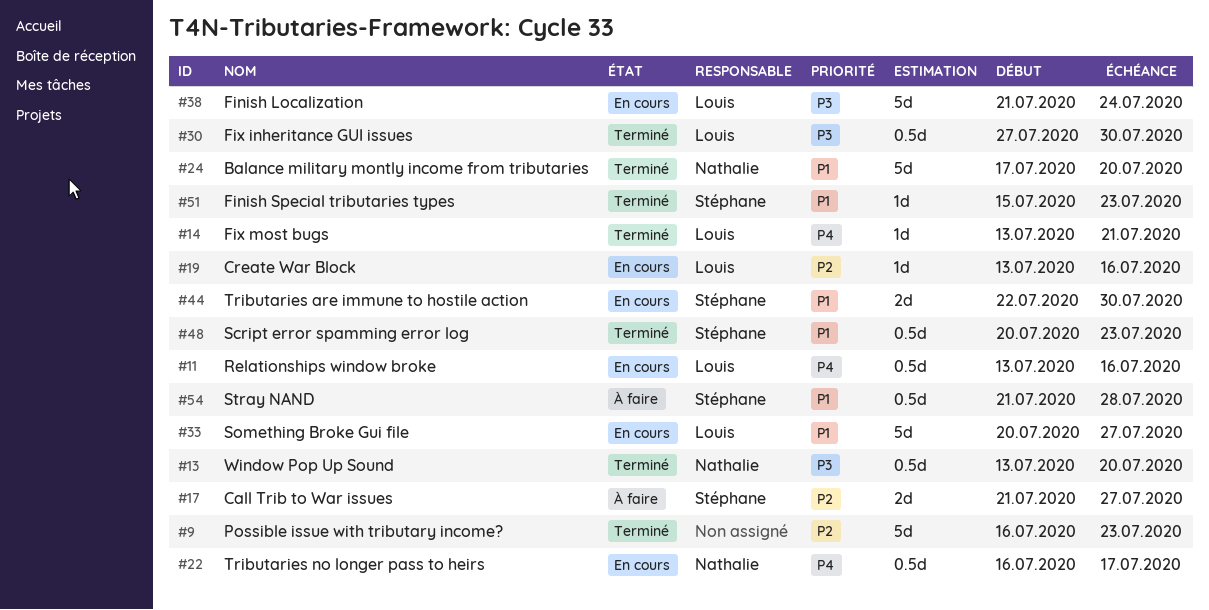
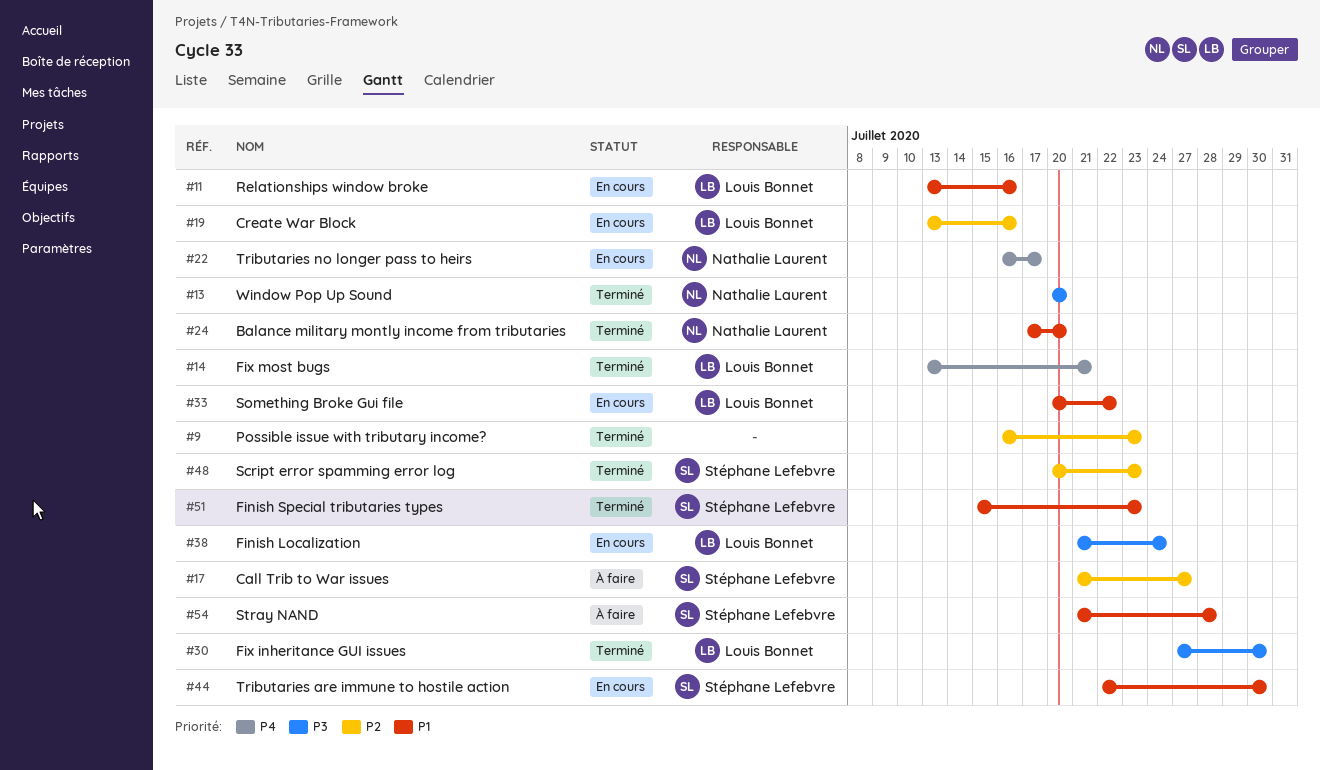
#11, priority: P4 -> P1
#13, start: Jul 13 -> Jul 20
#33, due: Jul 27 -> Jul 22
#48, priority: P1 -> P2

